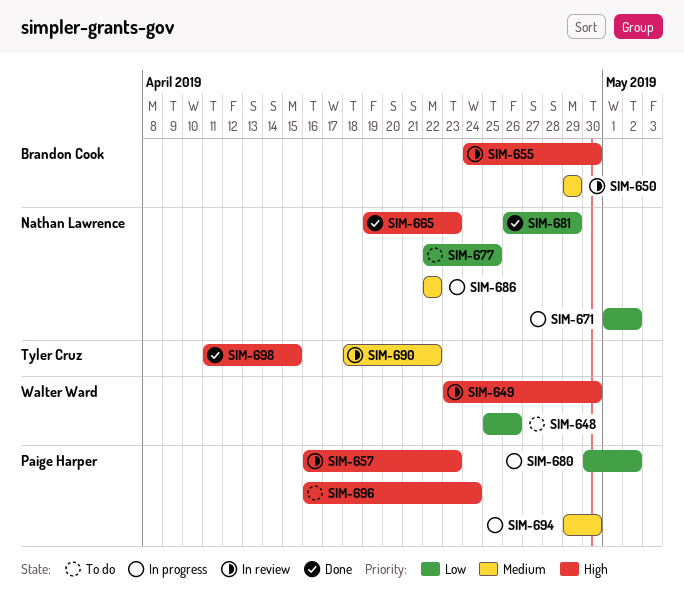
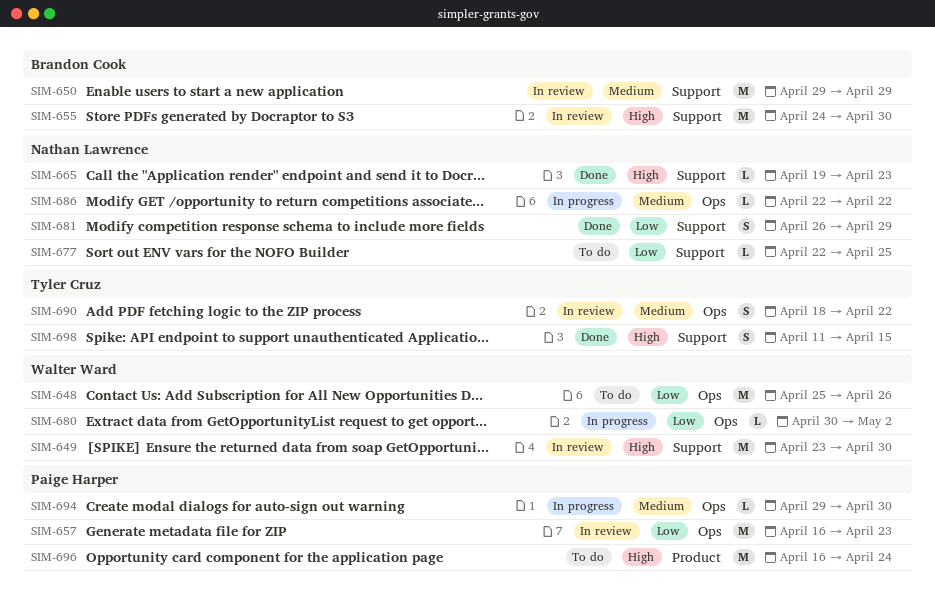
SIM-657, priority: High -> Low
SIM-671: present -> none
SIM-680, owner: Paige Harper -> Walter Ward

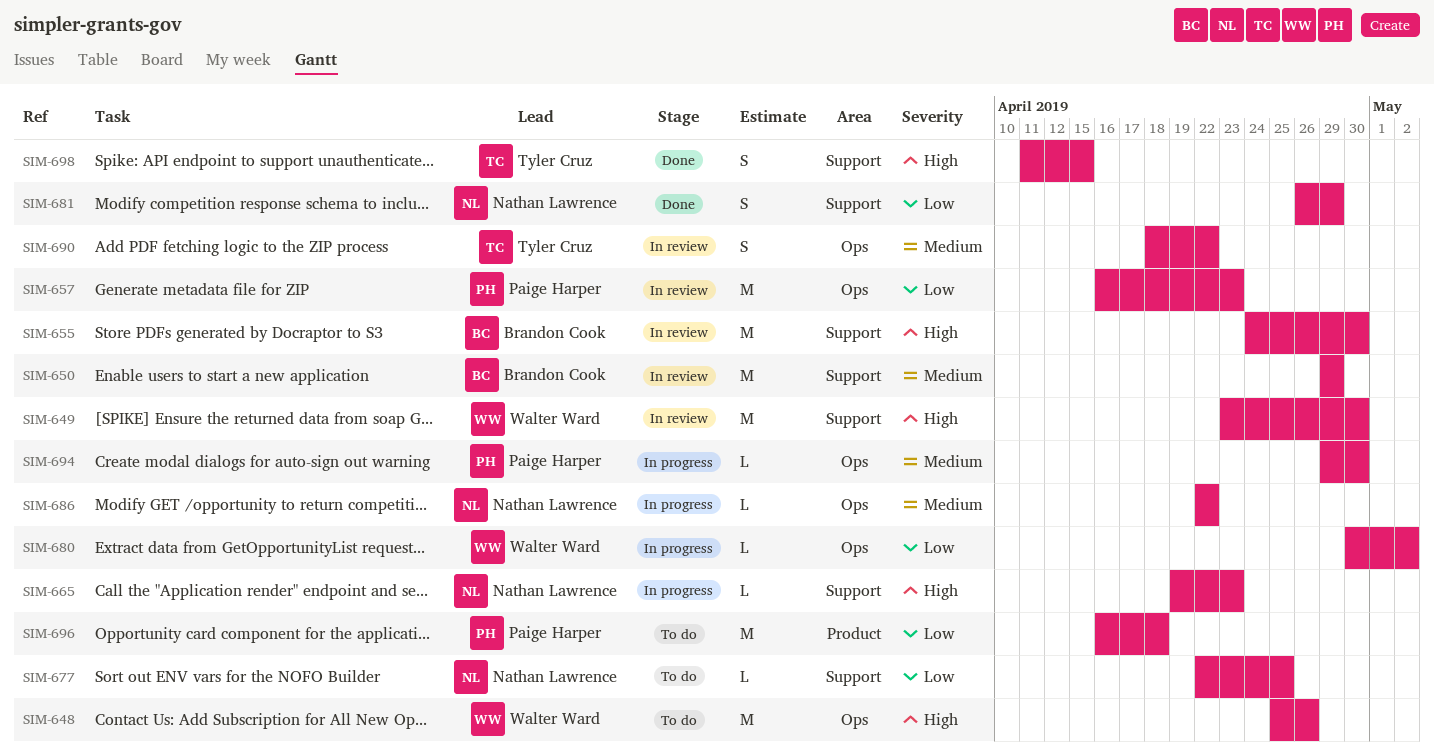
SIM-648, priority: Low -> High
SIM-665, status: Done -> In progress
SIM-696, priority: High -> Low
SIM-696, due: Apr 24 -> Apr 18

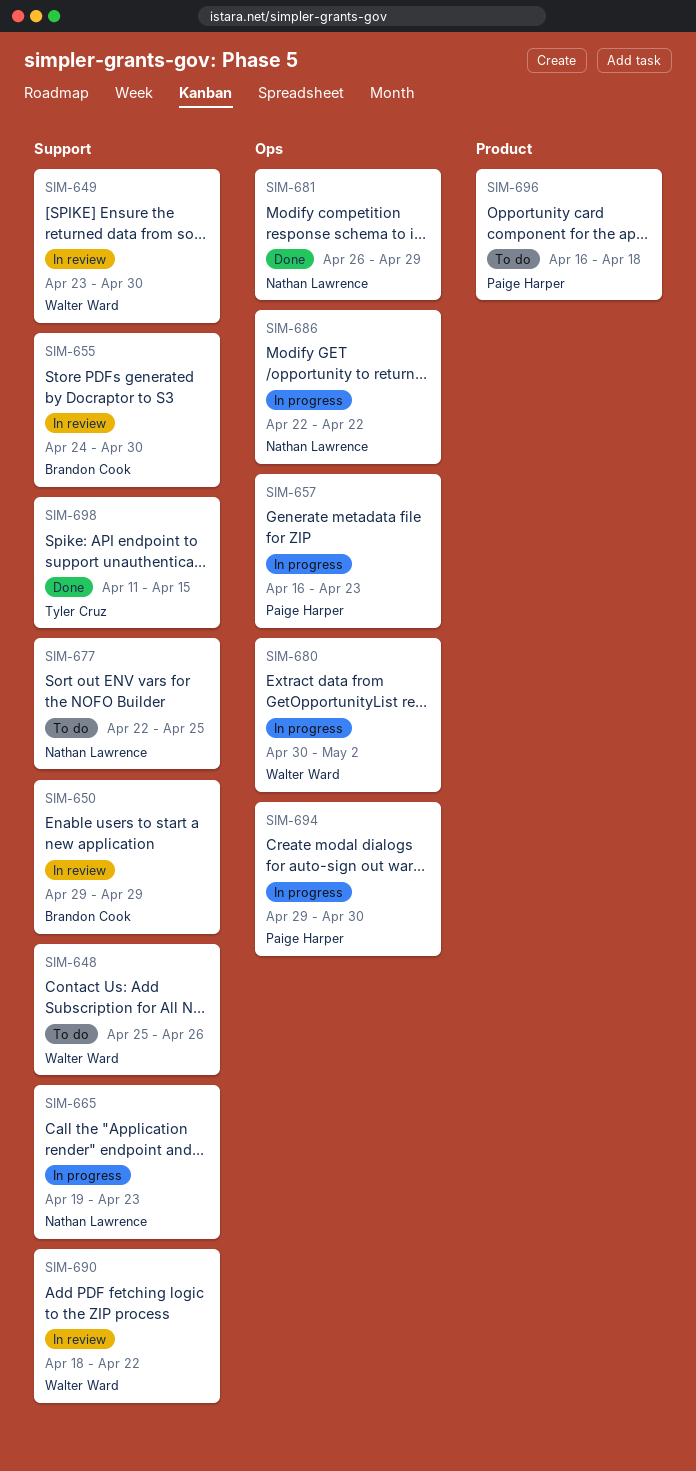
SIM-648, label: Ops -> Support
SIM-657, status: In review -> In progress
SIM-681, label: Support -> Ops
SIM-690, owner: Tyler Cruz -> Walter Ward
SIM-690, label: Ops -> Support

